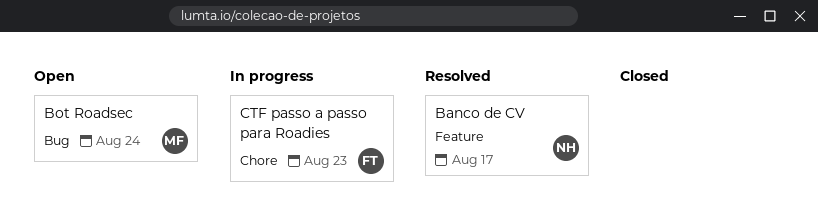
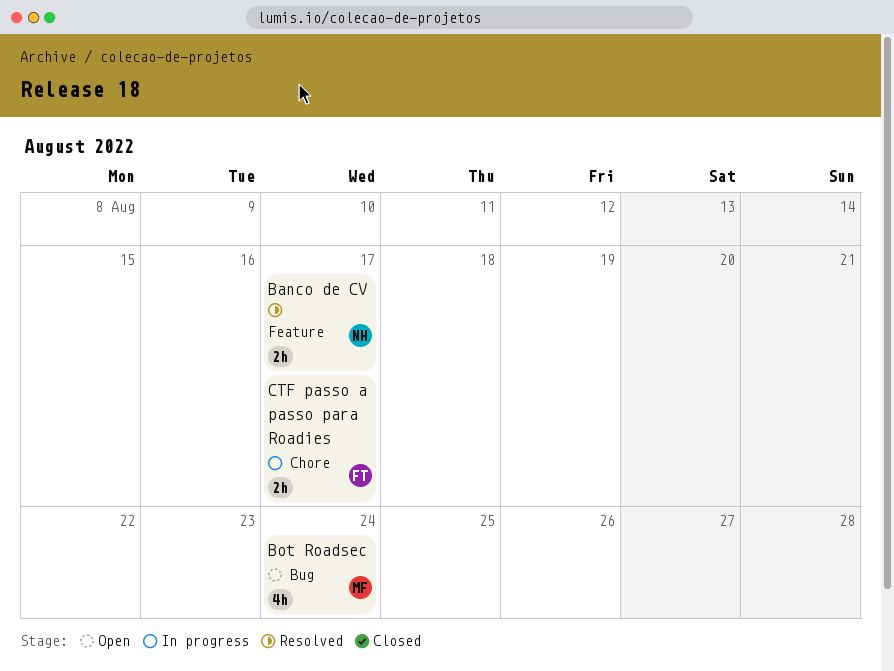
CTF passo a passo para Roadies, due: Aug 23 -> Aug 17

